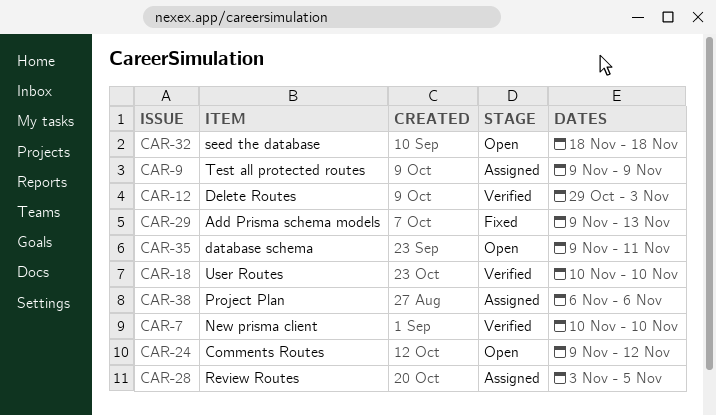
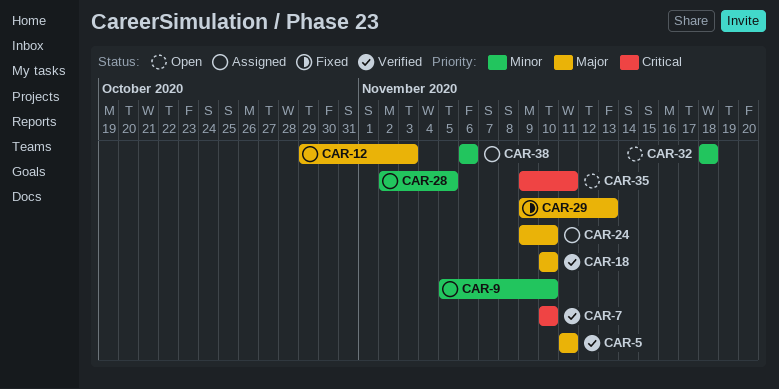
CAR-5: none -> present
CAR-9, start: Nov 9 -> Nov 5
CAR-9, due: Nov 9 -> Nov 10
CAR-12, status: Verified -> Assigned
CAR-24, status: Open -> Assigned
CAR-24, due: Nov 12 -> Nov 10
CAR-28, start: Nov 3 -> Nov 2

